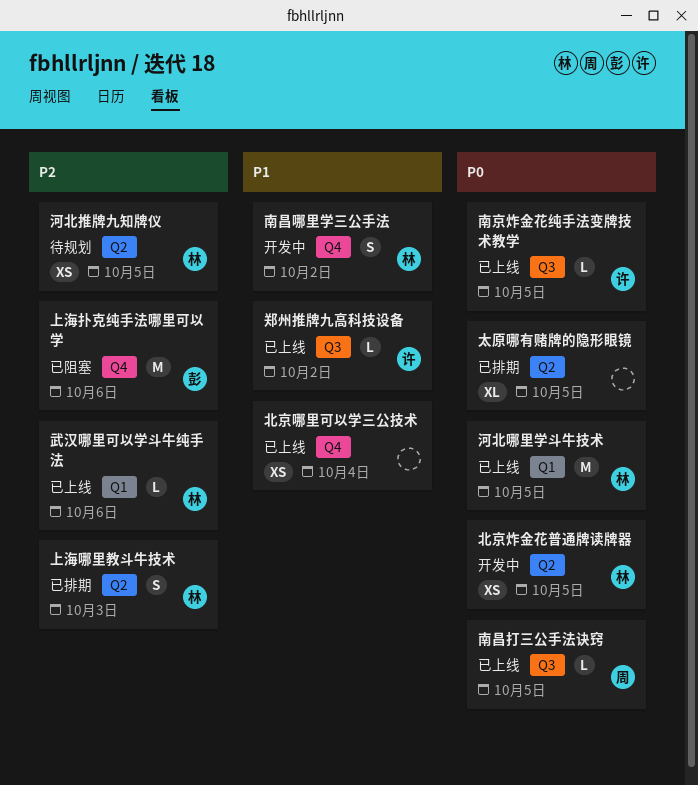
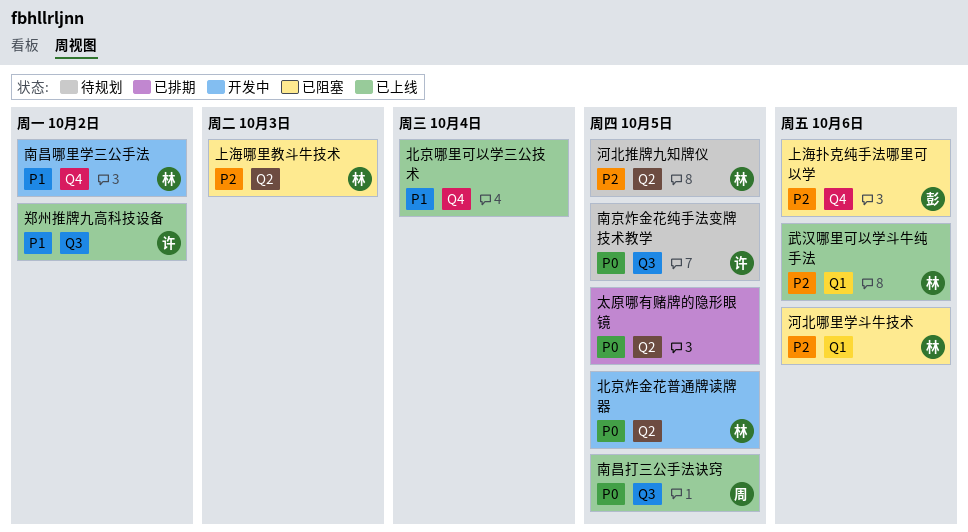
上海哪里教斗牛技术, status: 已排期 -> 已阻塞
南京炸金花纯手法变牌技术教学, status: 已上线 -> 待规划
河北哪里学斗牛技术, status: 已上线 -> 已阻塞
河北哪里学斗牛技术, priority: P0 -> P2
河北哪里学斗牛技术, due: Oct 5 -> Oct 6

